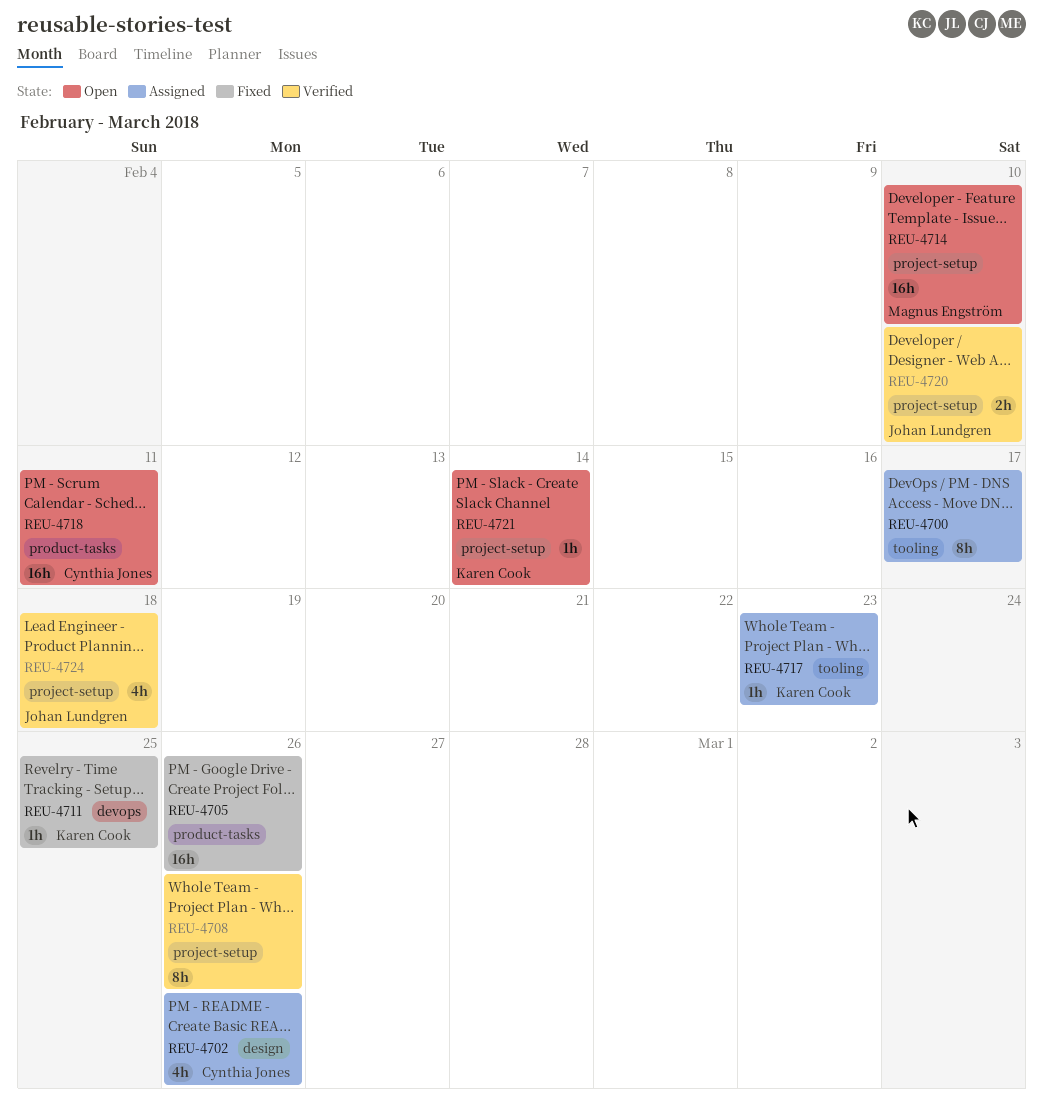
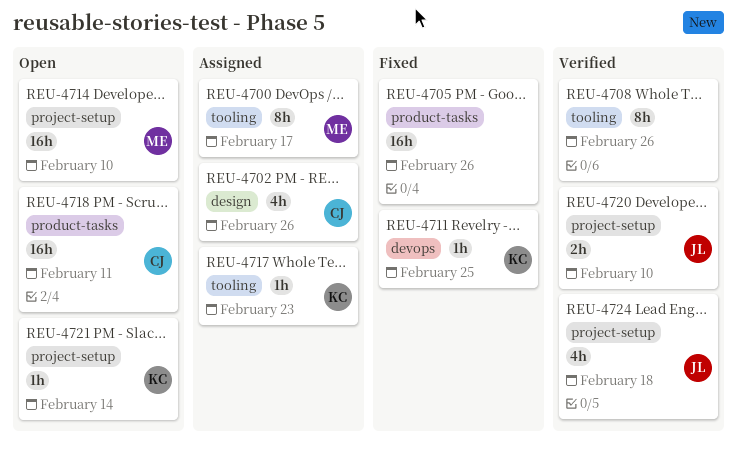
REU-4700, owner: none -> Magnus Engström
REU-4708, label: project-setup -> tooling

